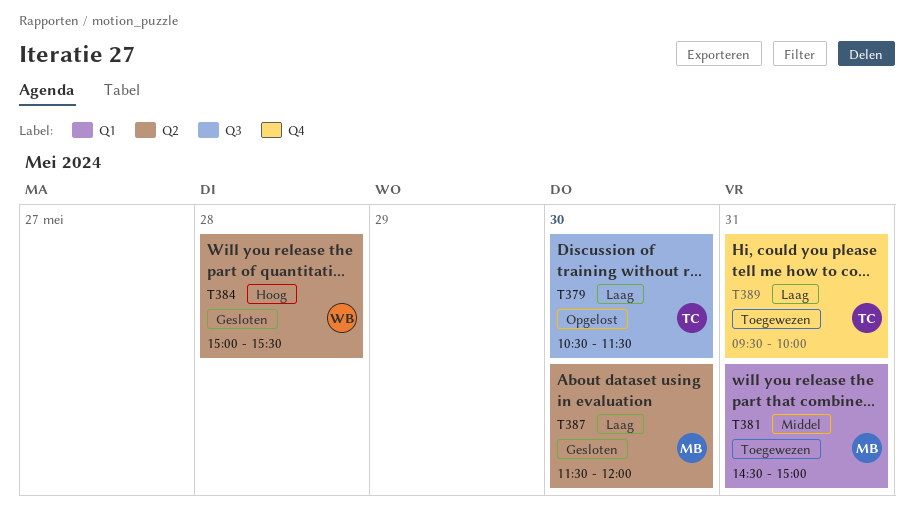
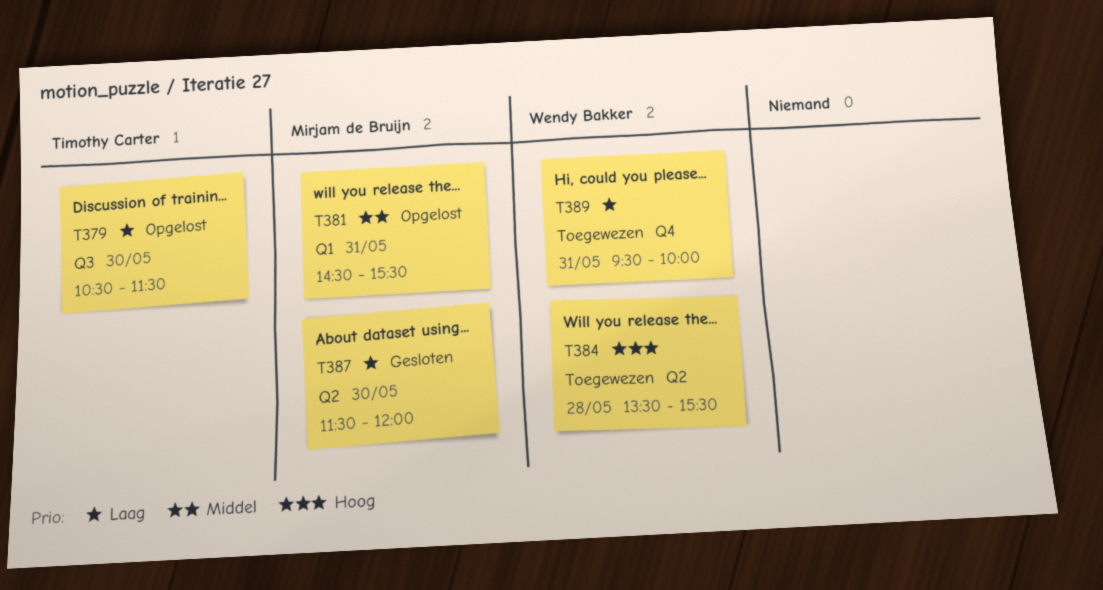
T381, status: Toegewezen -> Opgelost
T381, ends: 15:00 -> 15:30
T384, status: Gesloten -> Toegewezen
T384, begins: 15:00 -> 13:30
T389, owner: Timothy Carter -> Wendy Bakker

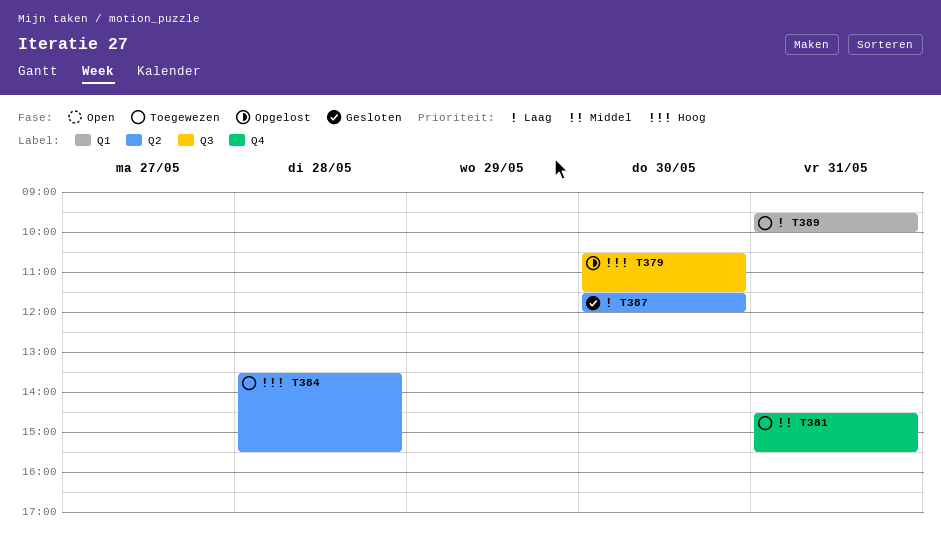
T379, priority: Laag -> Hoog
T381, status: Opgelost -> Toegewezen
T381, label: Q1 -> Q4
T389, label: Q4 -> Q1

